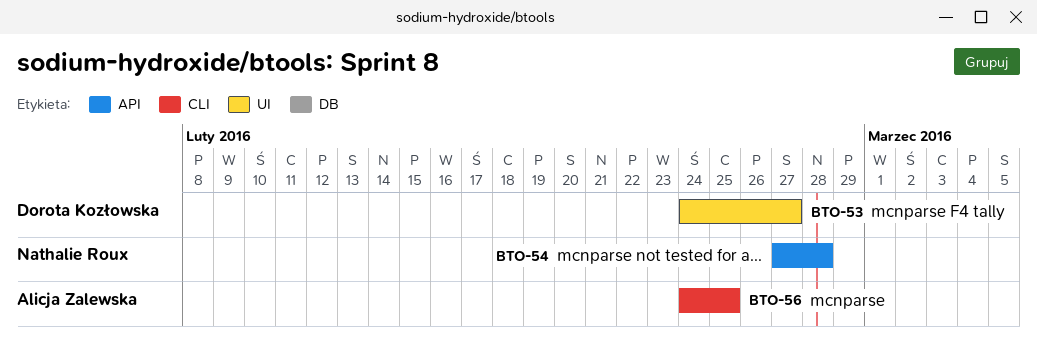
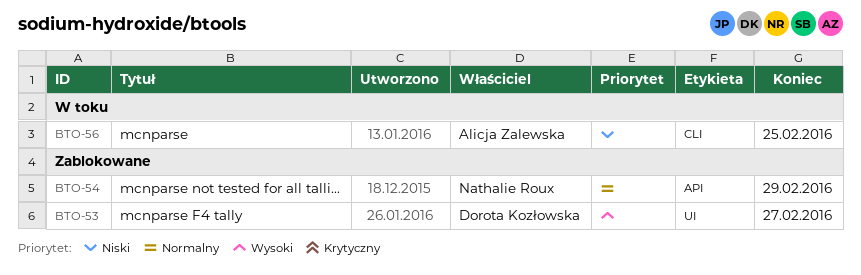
BTO-54, due: Feb 28 -> Feb 29

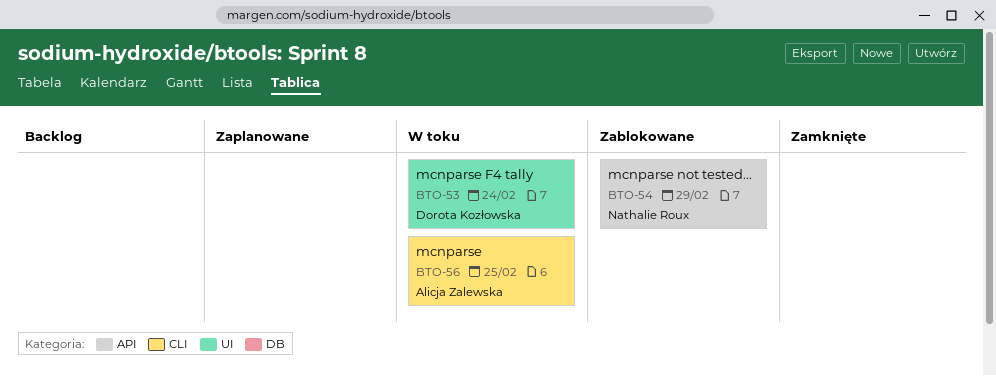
BTO-53, status: Zablokowane -> W toku
BTO-53, due: Feb 27 -> Feb 24

